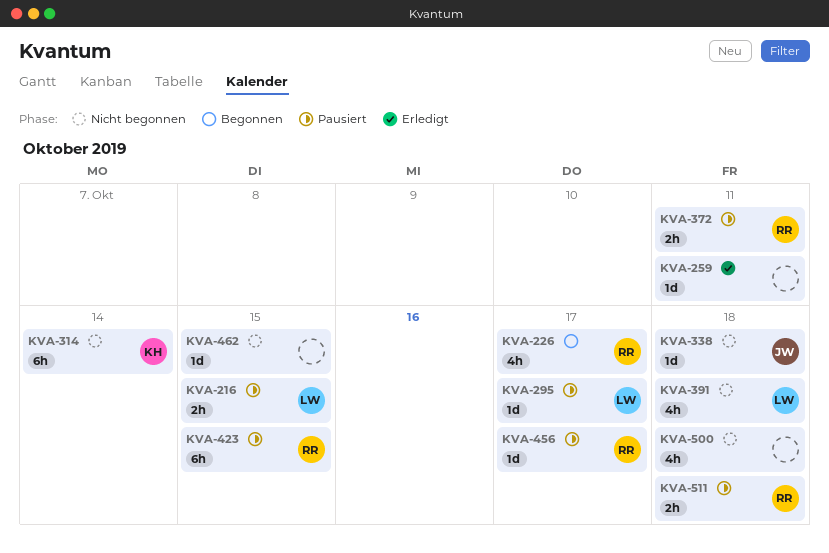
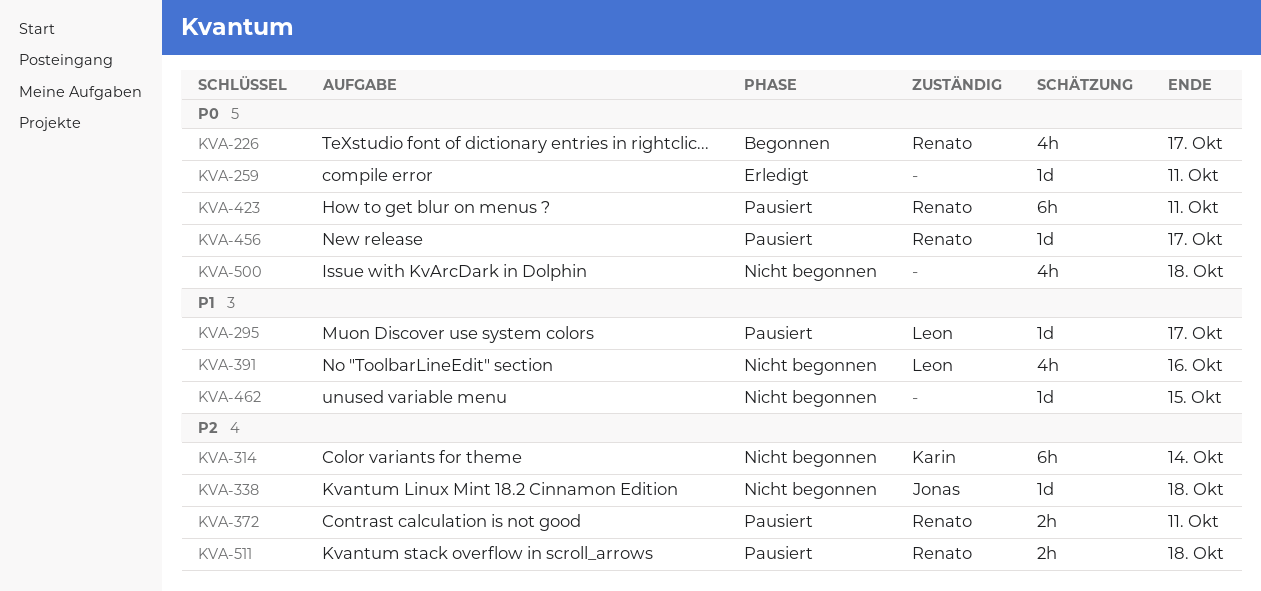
KVA-216: present -> none
KVA-391, due: Oct 18 -> Oct 16
KVA-423, due: Oct 15 -> Oct 11

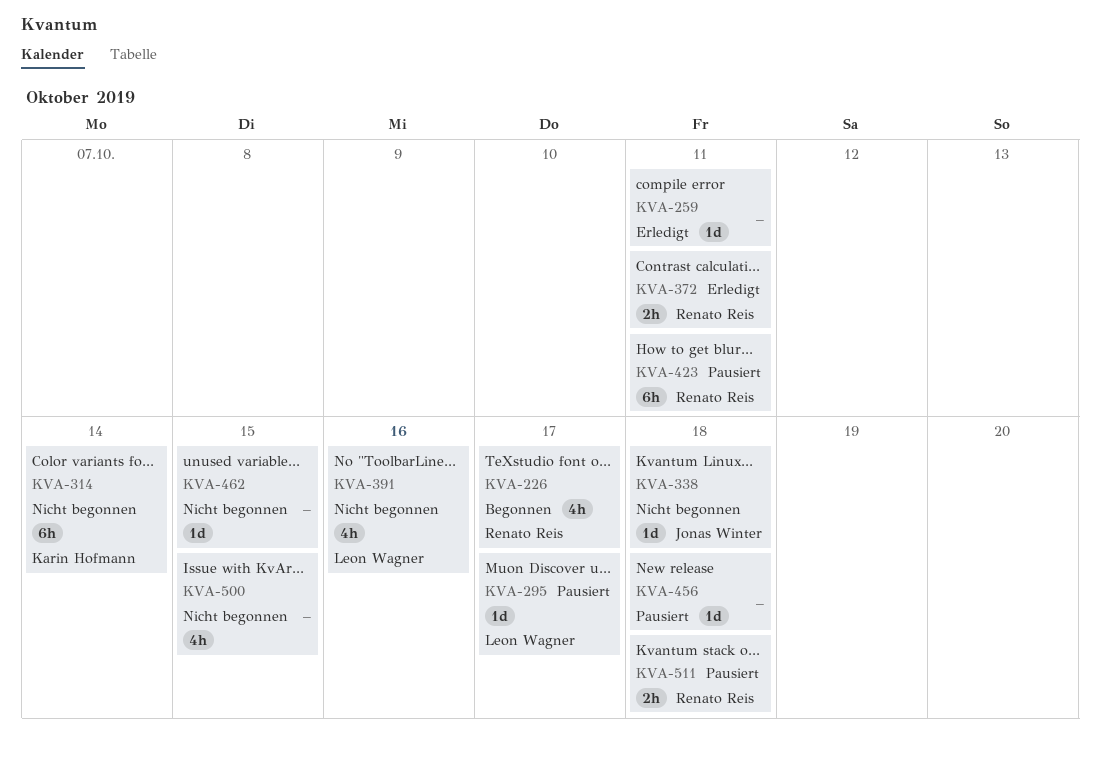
KVA-372, status: Pausiert -> Erledigt
KVA-456, owner: Renato Reis -> none
KVA-456, due: Oct 17 -> Oct 18
KVA-500, due: Oct 18 -> Oct 15

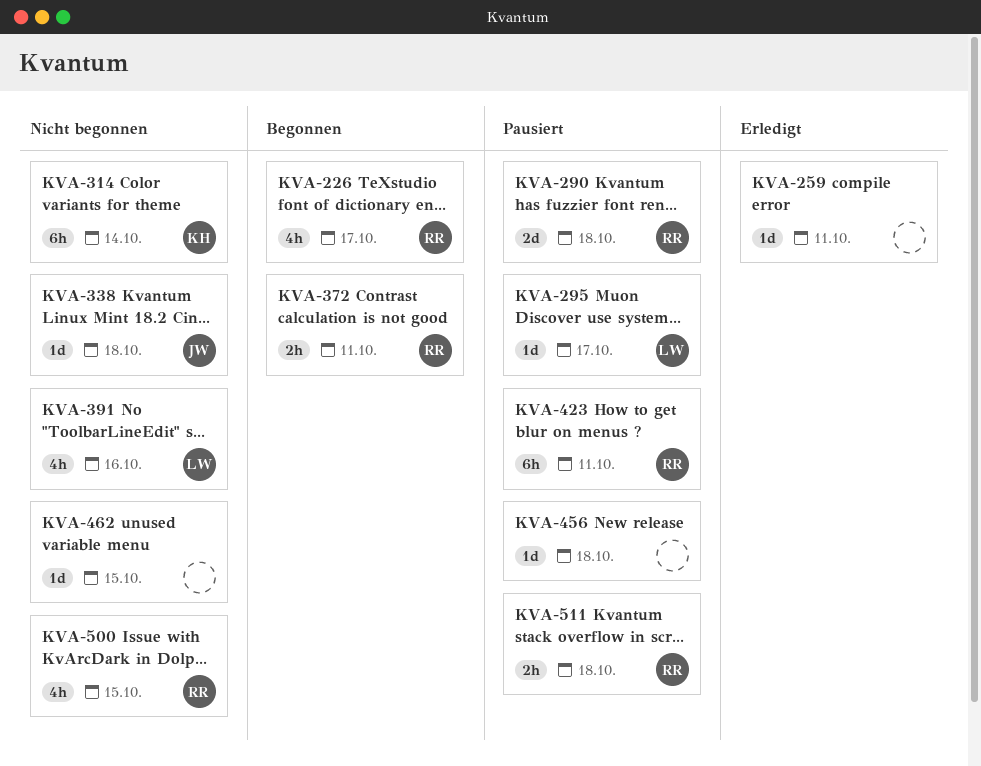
KVA-290: none -> present
KVA-372, status: Erledigt -> Begonnen
KVA-500, owner: none -> Renato Reis

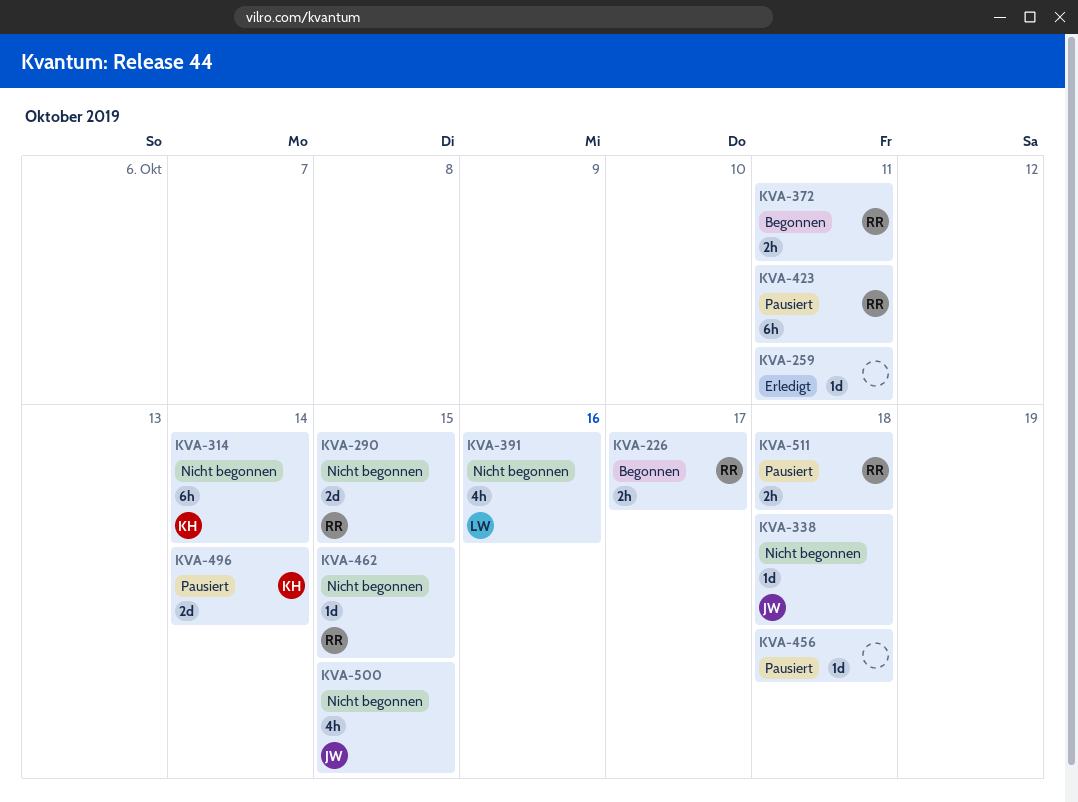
KVA-226, estimate: 4h -> 2h
KVA-290, status: Pausiert -> Nicht begonnen
KVA-290, due: Oct 18 -> Oct 15
KVA-295: present -> none
KVA-462, owner: none -> RR
KVA-496: none -> present
KVA-500, owner: RR -> JW

